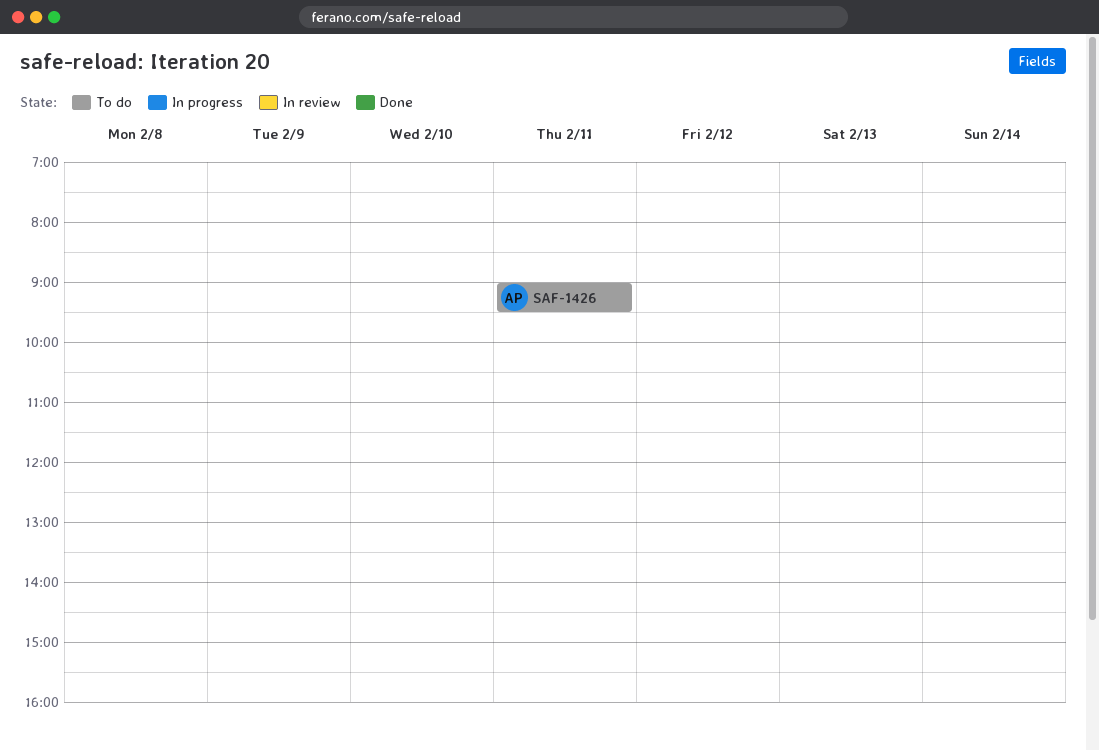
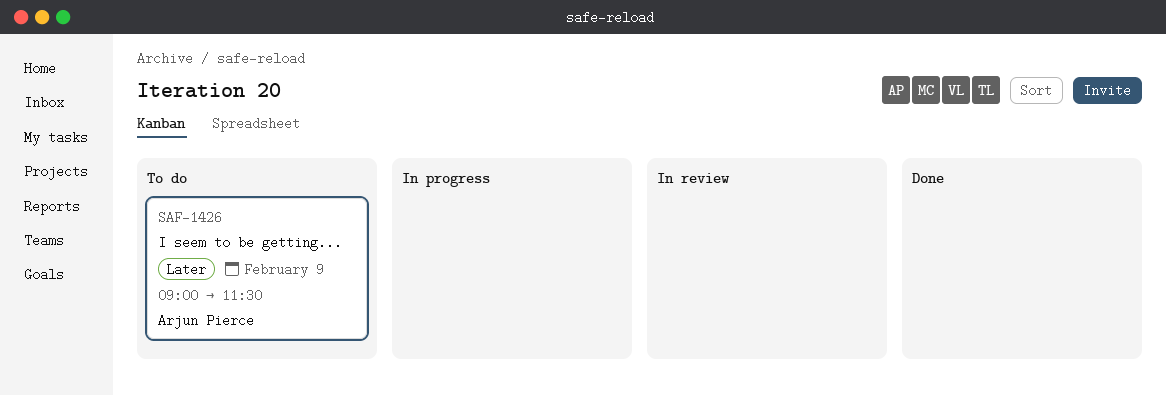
SAF-1426, day: Feb 11 -> Feb 9
SAF-1426, ends: 09:30 -> 11:30

